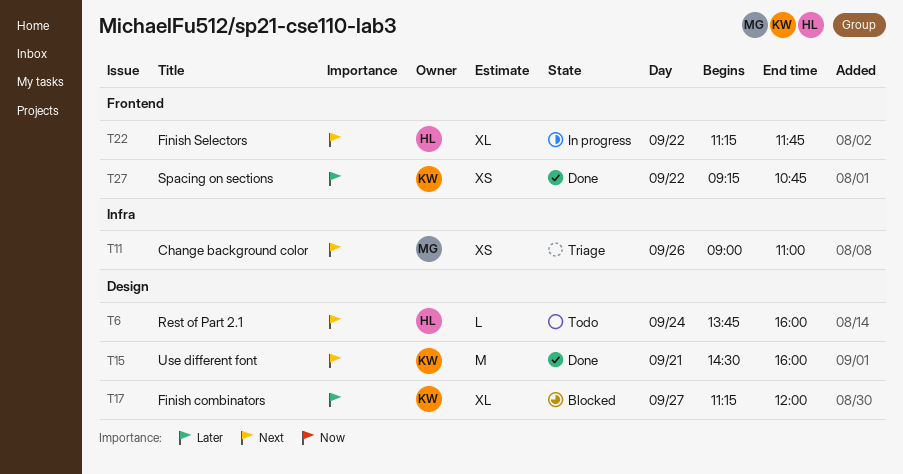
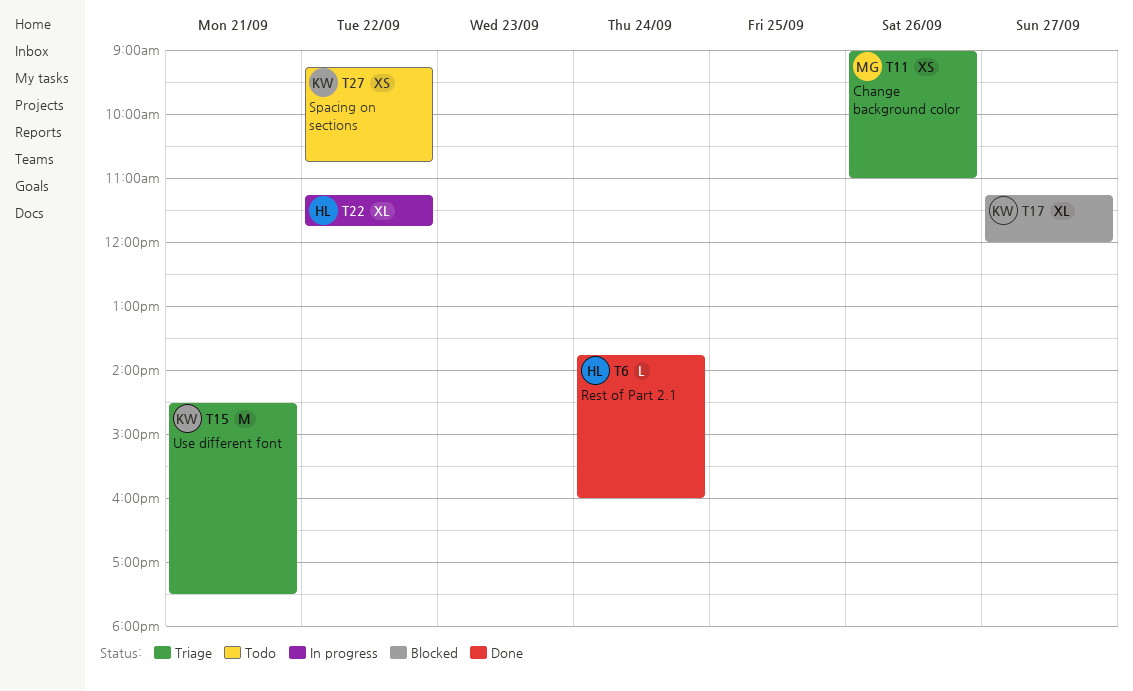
T6, status: Todo -> Done
T15, status: Done -> Triage
T15, ends: 16:00 -> 17:30
T27, status: Done -> Todo

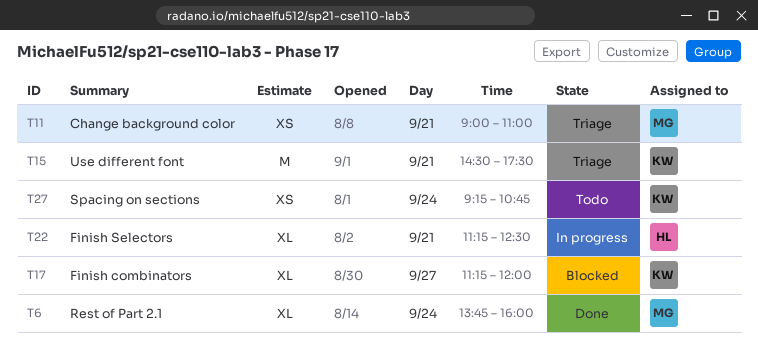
T6, owner: HL -> MG
T6, estimate: L -> XL
T11, day: Sep 26 -> Sep 21
T22, day: Sep 22 -> Sep 21
T22, ends: 11:45 -> 12:30
T27, day: Sep 22 -> Sep 24

